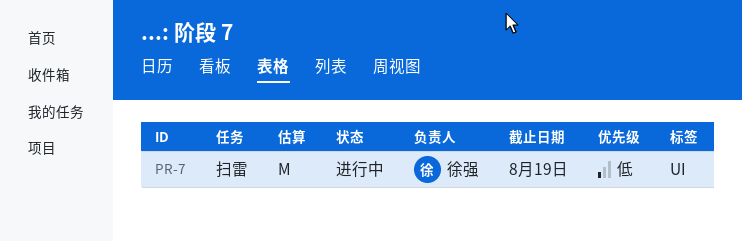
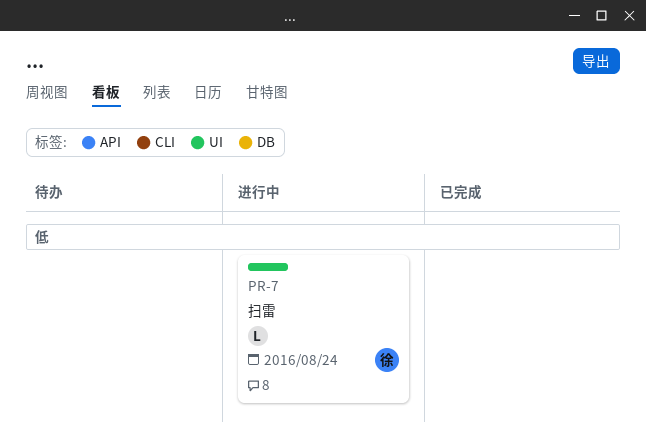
PR-7, estimate: M -> L
PR-7, due: Aug 19 -> Aug 24

